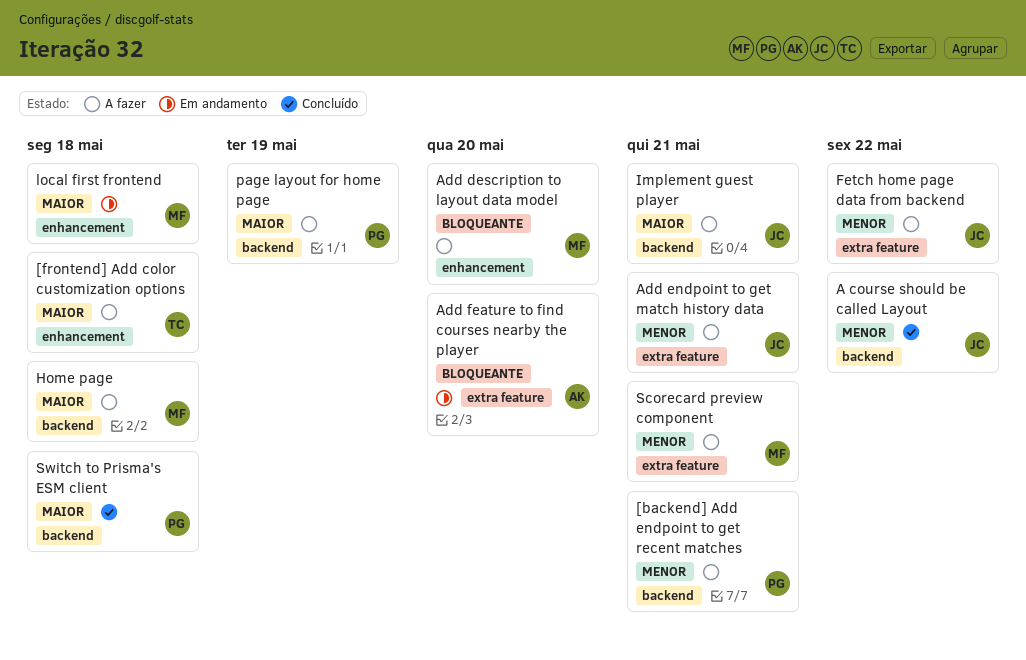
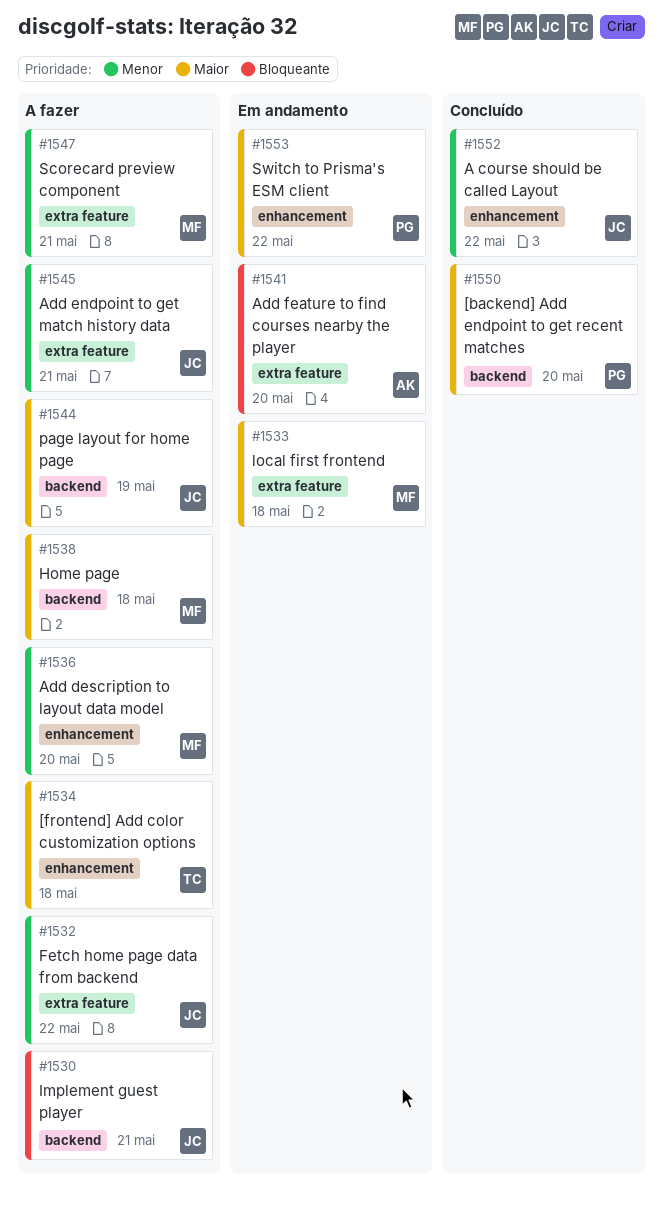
[backend] Add endpoint to get recent matches, status: A fazer -> Concluído
[backend] Add endpoint to get recent matches, priority: Menor -> Maior
[backend] Add endpoint to get recent matches, due: May 21 -> May 20
A course should be called Layout, label: backend -> enhancement
Add description to layout data model, priority: Bloqueante -> Menor
Implement guest player, priority: Maior -> Bloqueante
local first frontend, label: enhancement -> extra feature
page layout for home page, owner: PG -> JC
Switch to Prisma's ESM client, status: Concluído -> Em andamento
Switch to Prisma's ESM client, label: backend -> enhancement
Switch to Prisma's ESM client, due: May 18 -> May 22

